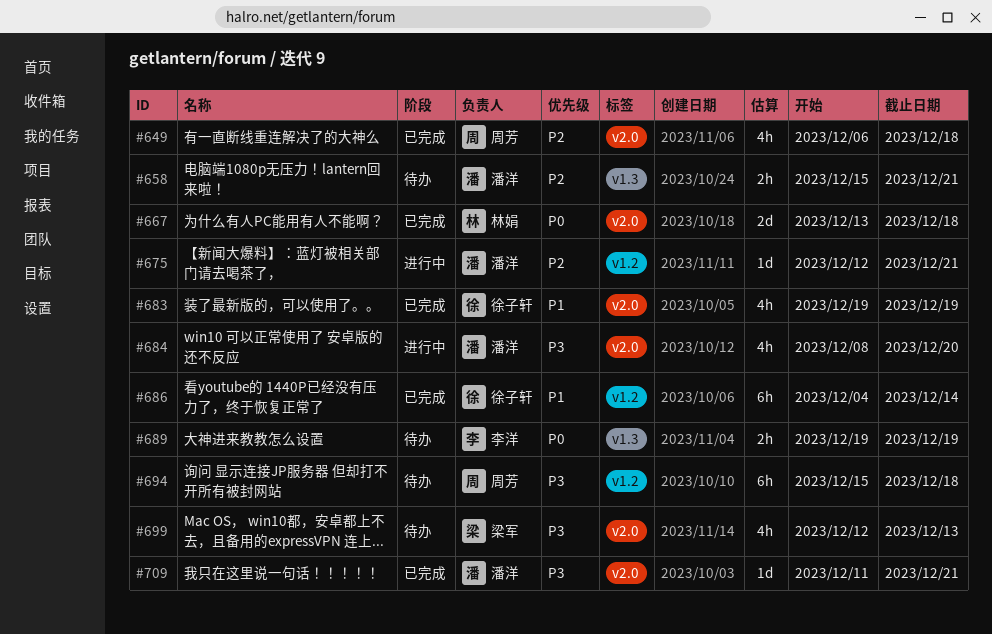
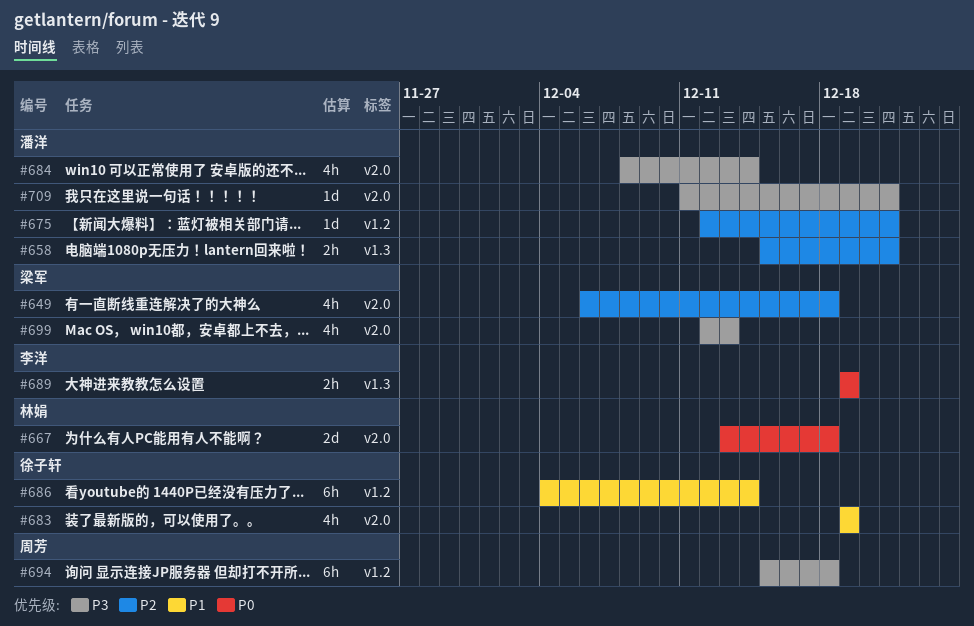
#649, owner: 周芳 -> 梁军
#684, due: Dec 20 -> Dec 14

